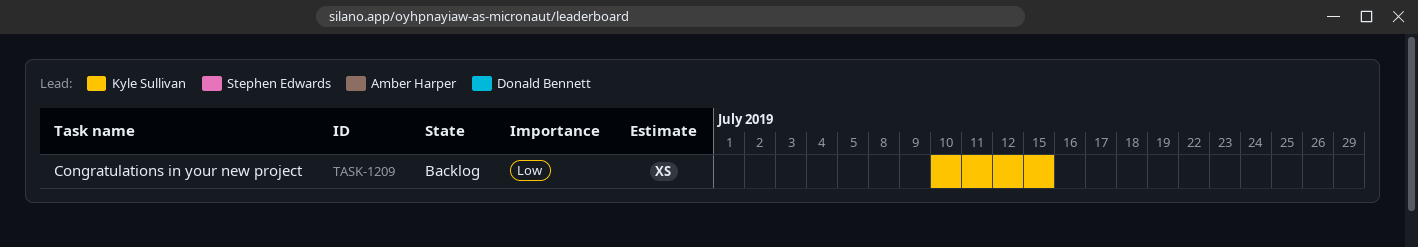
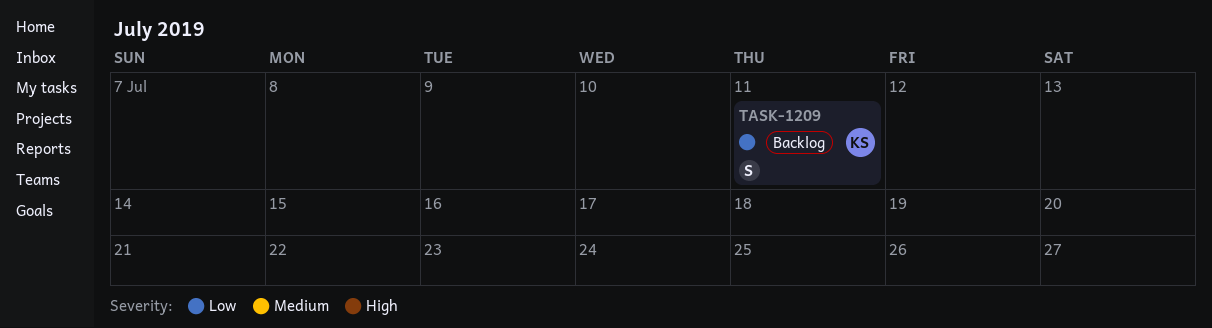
TASK-1209, estimate: XS -> S
TASK-1209, due: Jul 15 -> Jul 11

